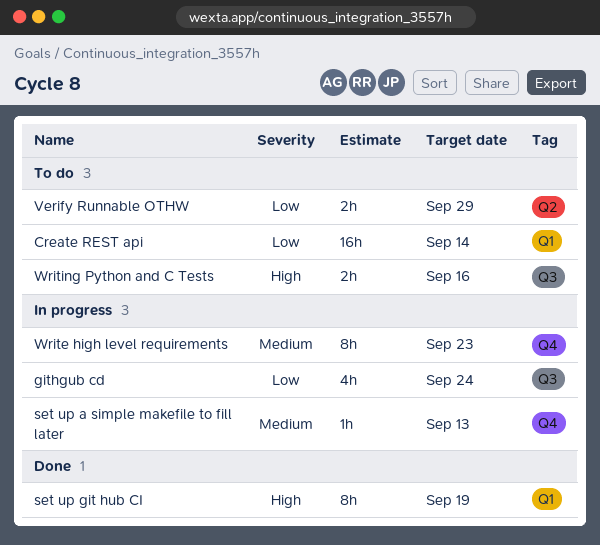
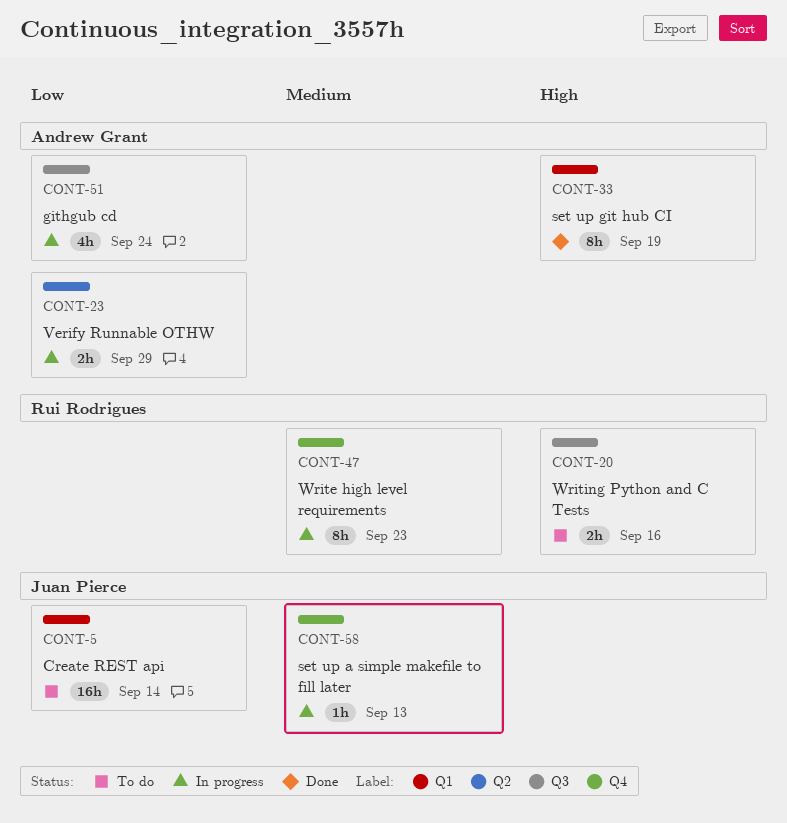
Verify Runnable OTHW, status: To do -> In progress

